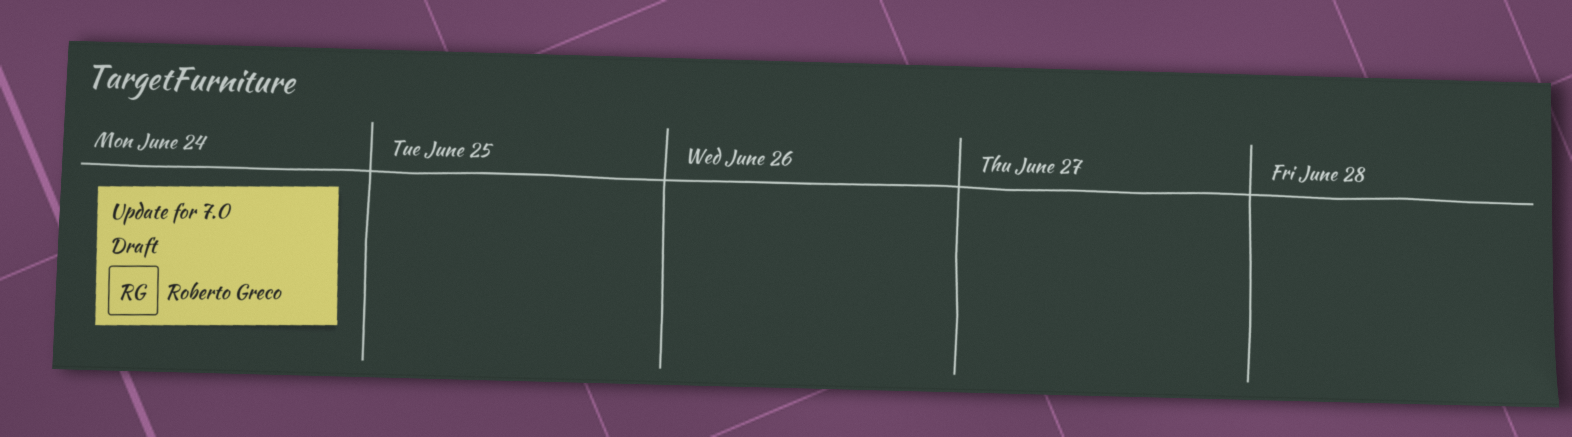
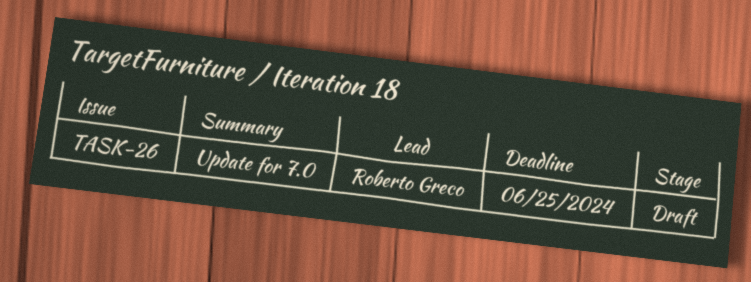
Update for 7.0, due: Jun 24 -> Jun 25

